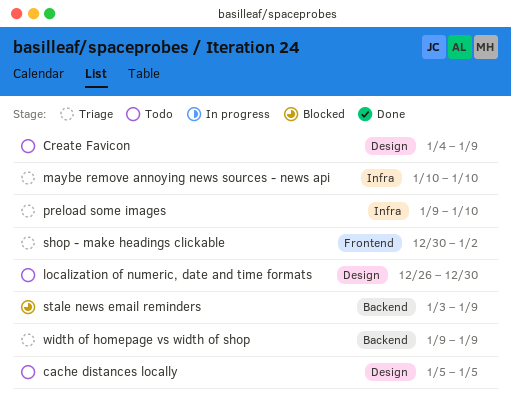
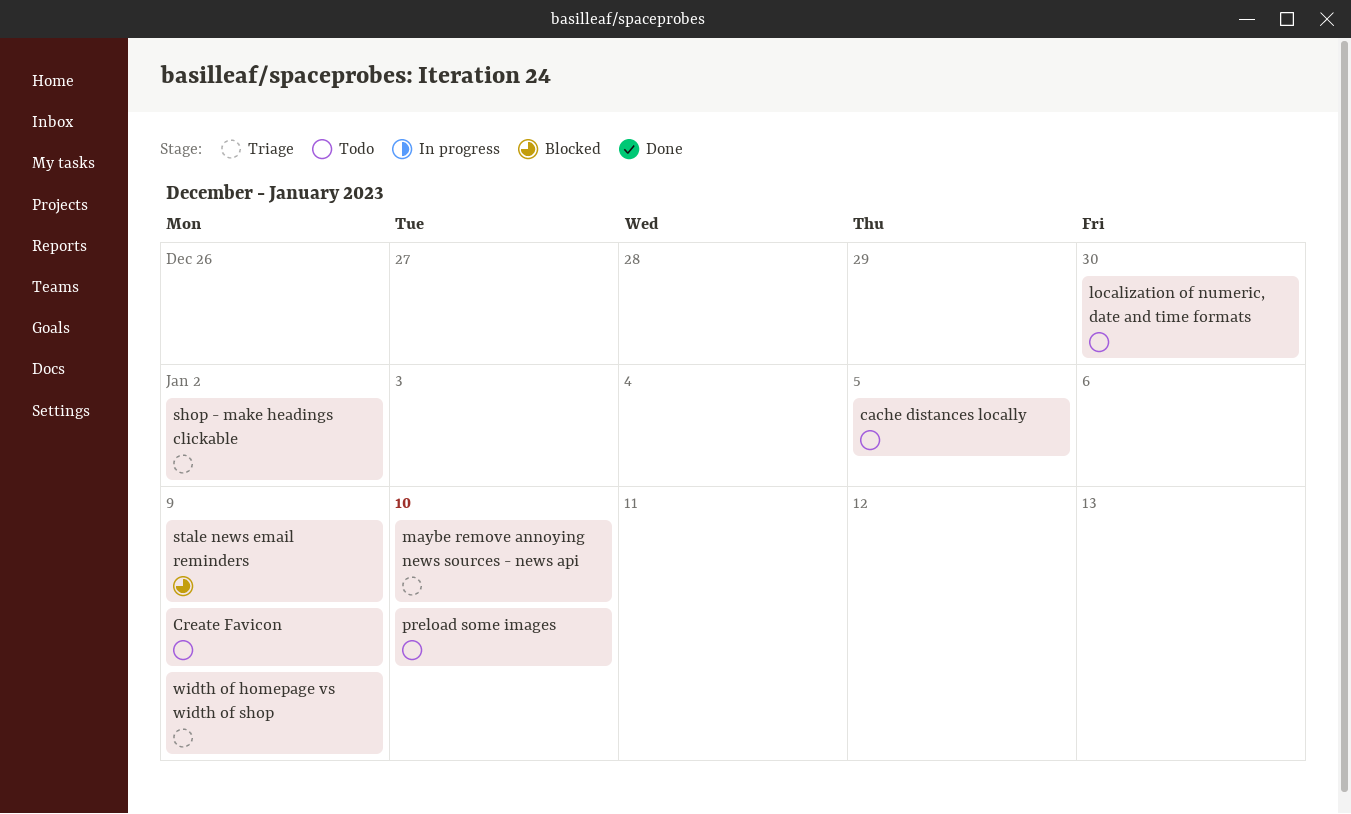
preload some images, status: Triage -> Todo

